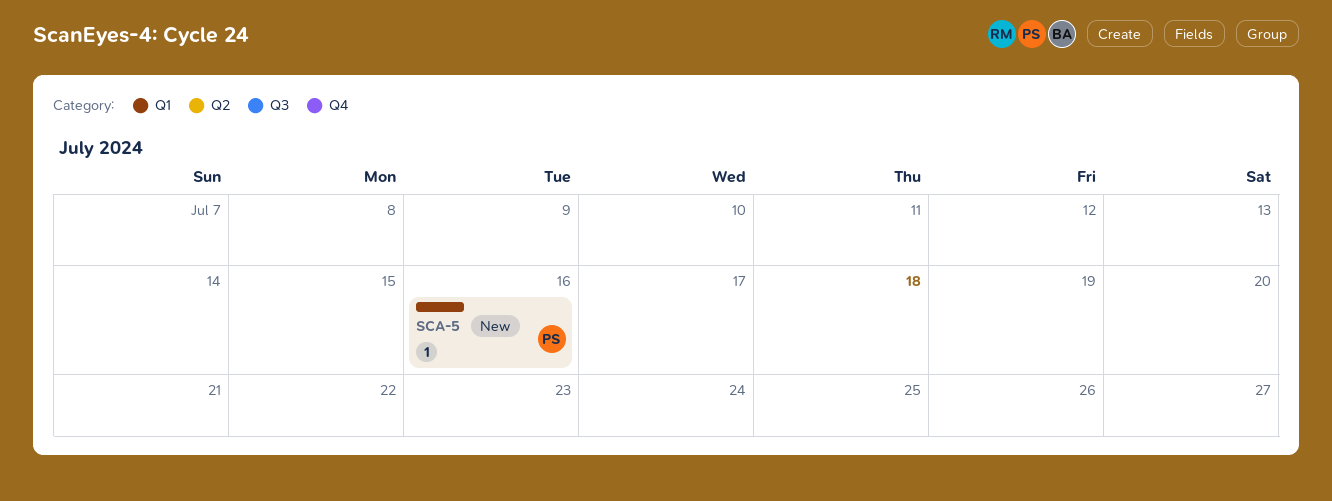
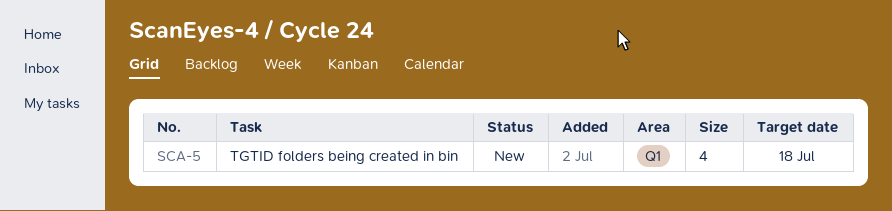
SCA-5, estimate: 1 -> 4
SCA-5, due: Jul 16 -> Jul 18

